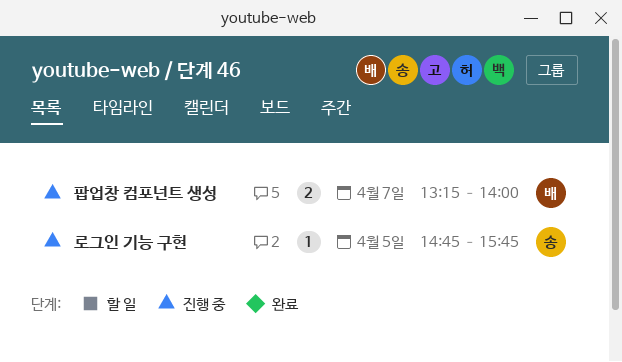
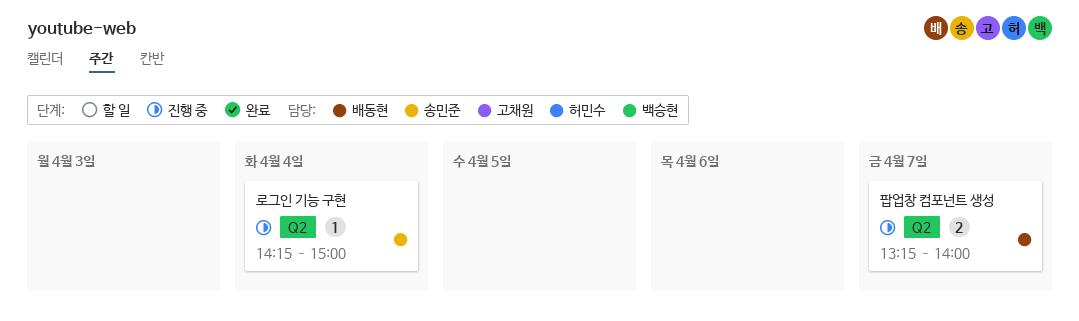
로그인 기능 구현, day: Apr 5 -> Apr 4
로그인 기능 구현, begins: 14:45 -> 14:15
로그인 기능 구현, ends: 15:45 -> 15:00

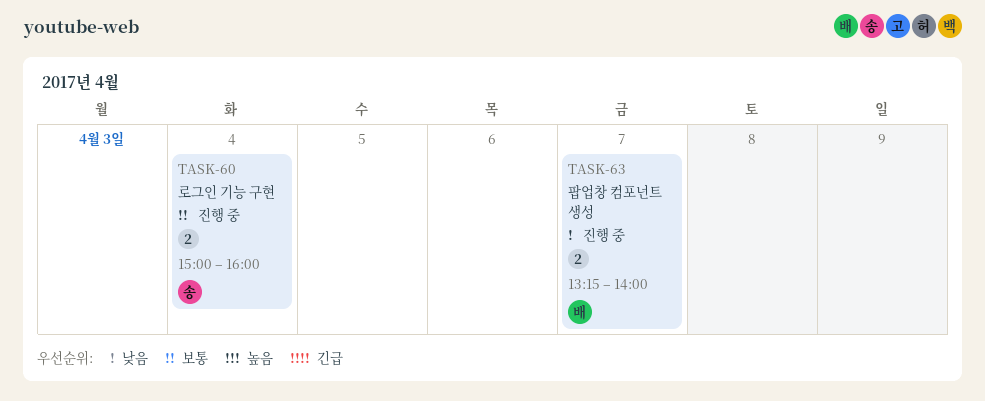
로그인 기능 구현, estimate: 1 -> 2
로그인 기능 구현, begins: 14:15 -> 15:00
로그인 기능 구현, ends: 15:00 -> 16:00

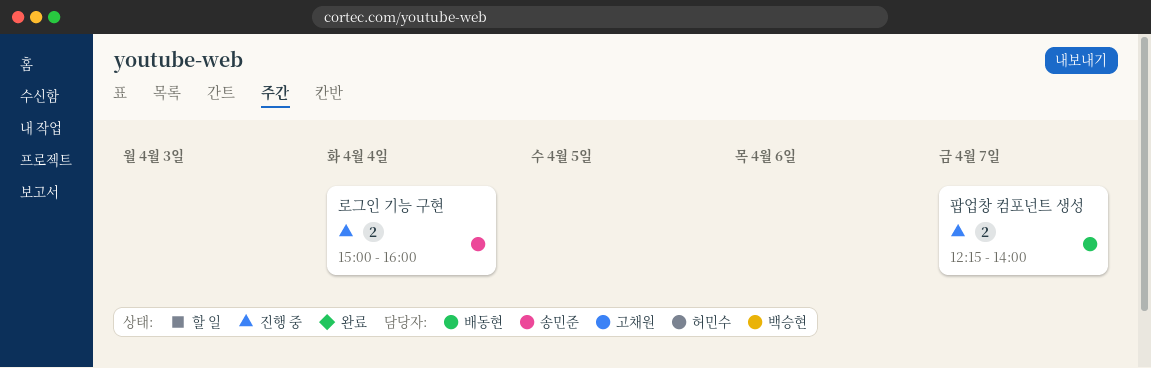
팝업창 컴포넌트 생성, begins: 13:15 -> 12:15

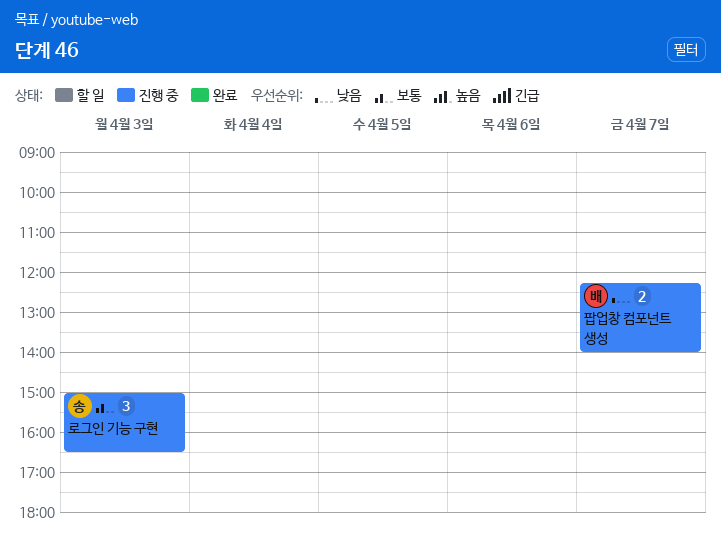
로그인 기능 구현, estimate: 2 -> 3
로그인 기능 구현, day: Apr 4 -> Apr 3
로그인 기능 구현, ends: 16:00 -> 16:30

